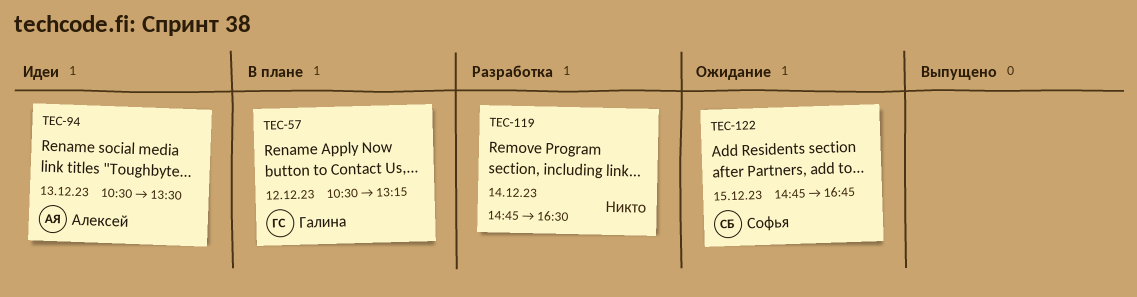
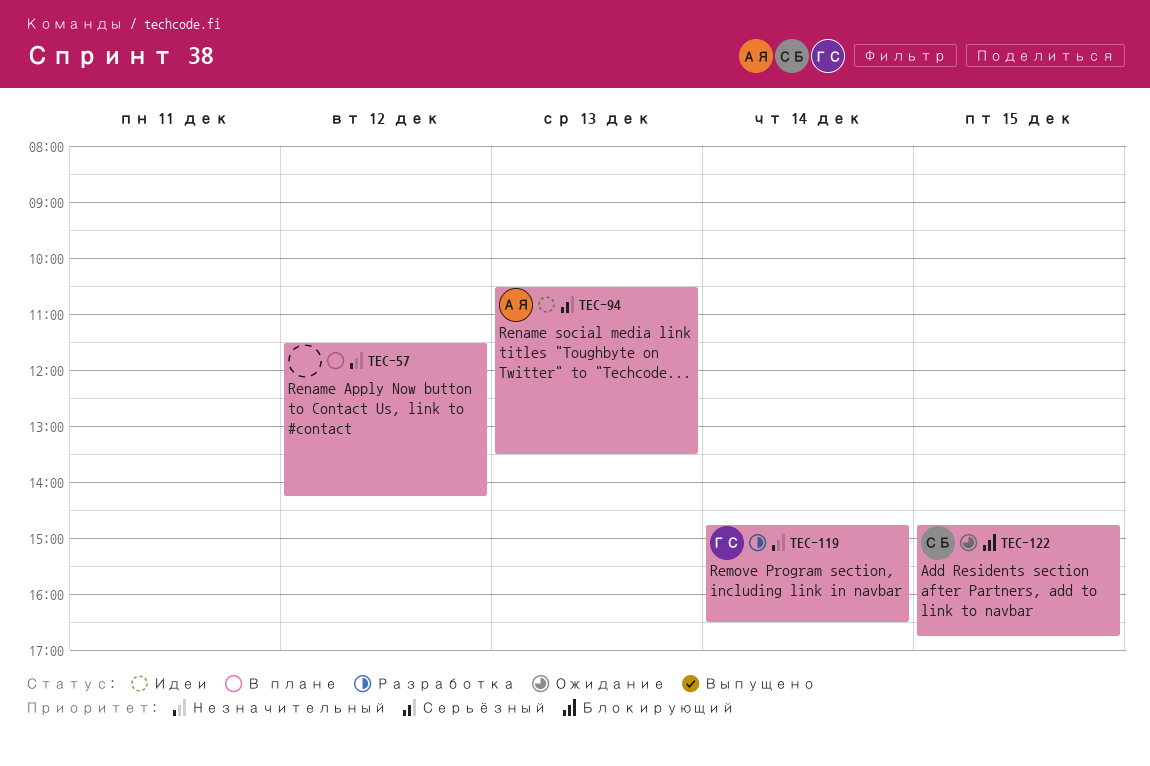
TEC-57, owner: Галина -> none
TEC-57, begins: 10:30 -> 11:30
TEC-57, ends: 13:15 -> 14:15
TEC-119, owner: none -> Галина

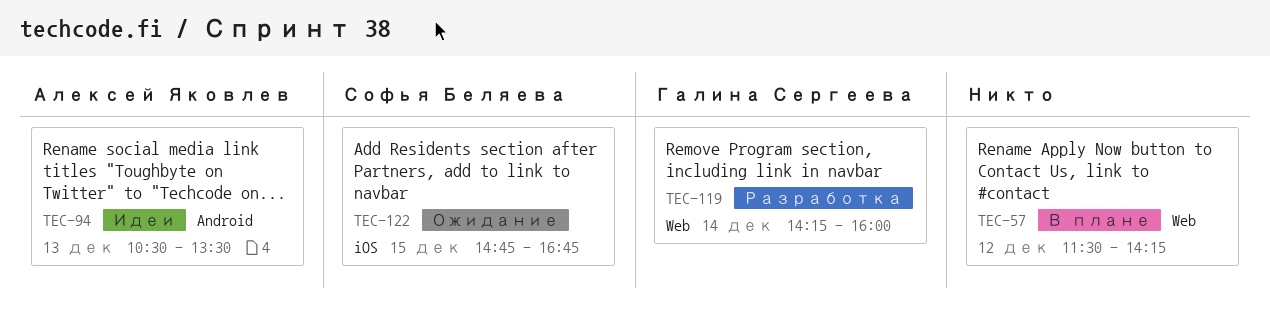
TEC-119, begins: 14:45 -> 14:15
TEC-119, ends: 16:30 -> 16:00

